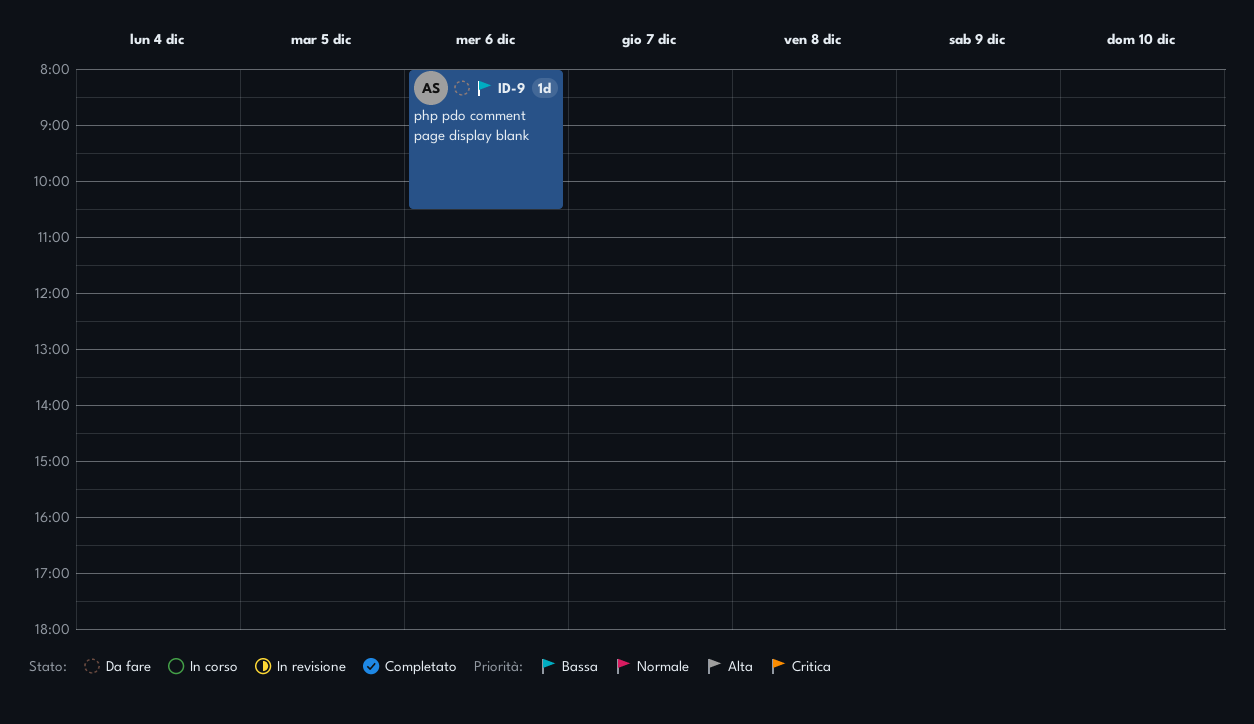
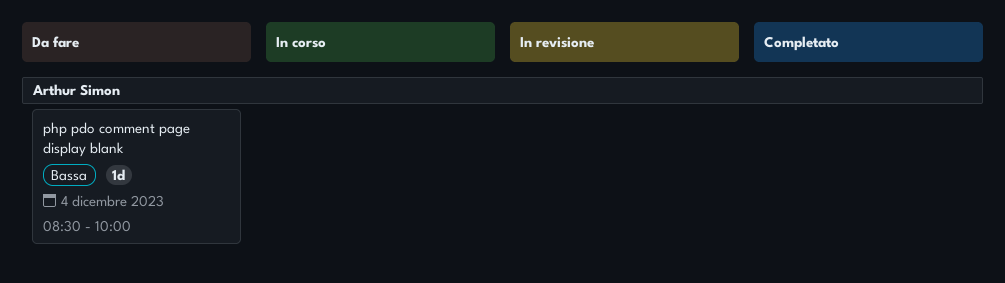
php pdo comment page display blank, day: Dec 6 -> Dec 4
php pdo comment page display blank, begins: 08:00 -> 08:30
php pdo comment page display blank, ends: 10:30 -> 10:00

